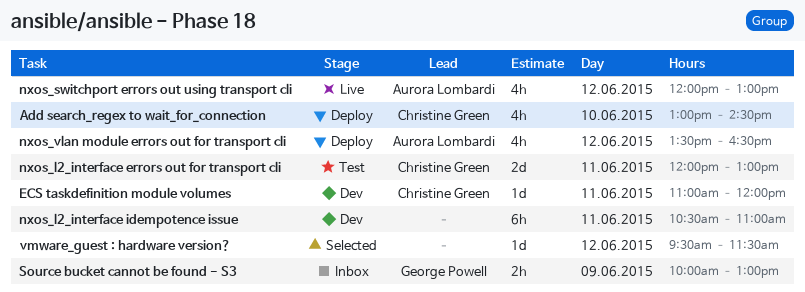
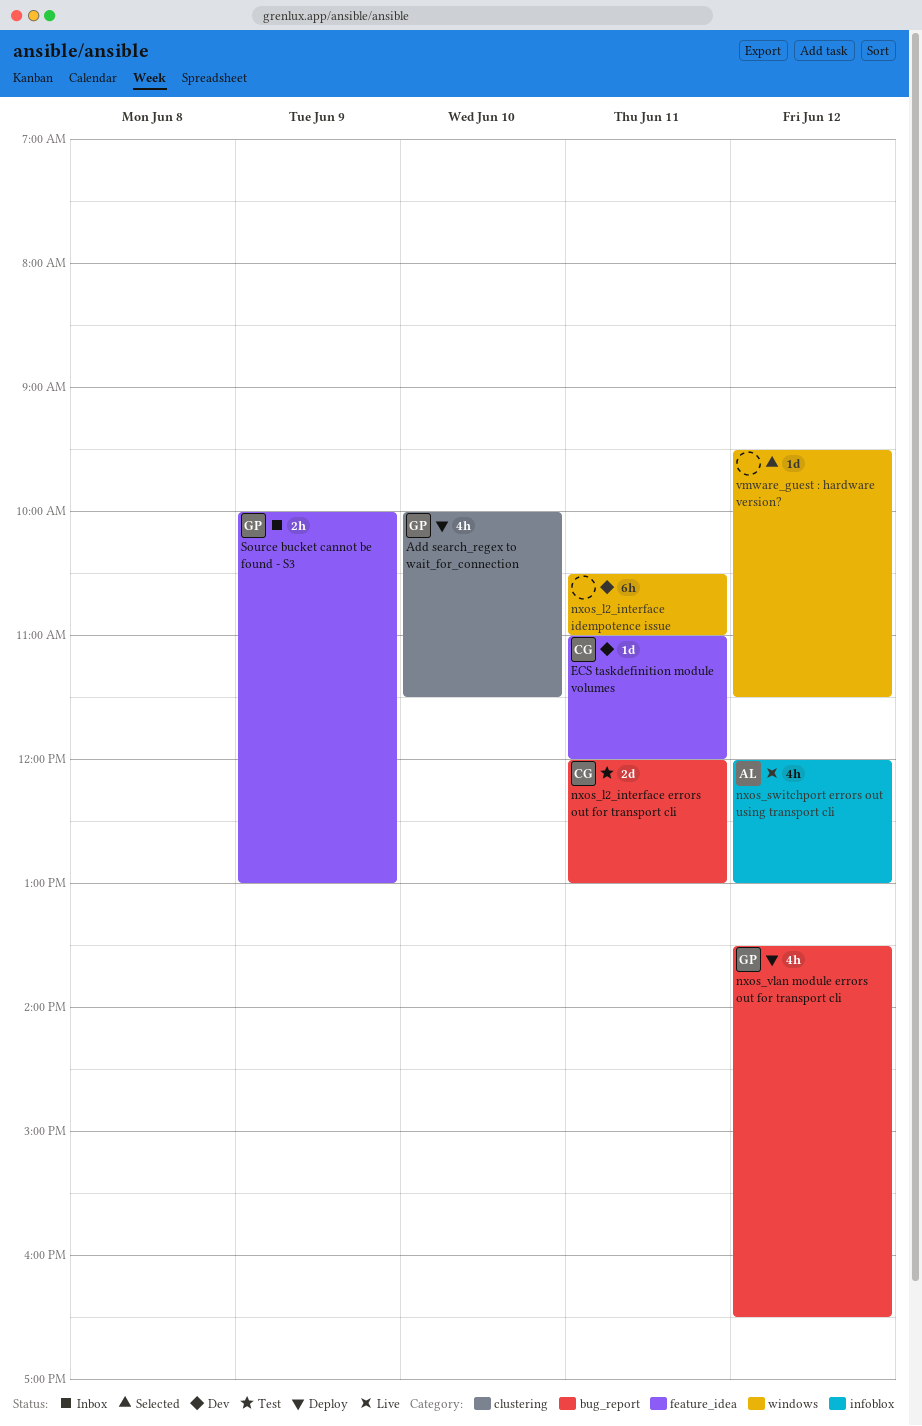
Add search_regex to wait_for_connection, owner: Christine Green -> George Powell
Add search_regex to wait_for_connection, begins: 13:00 -> 10:00
Add search_regex to wait_for_connection, ends: 14:30 -> 11:30
nxos_vlan module errors out for transport cli, owner: Aurora Lombardi -> George Powell

